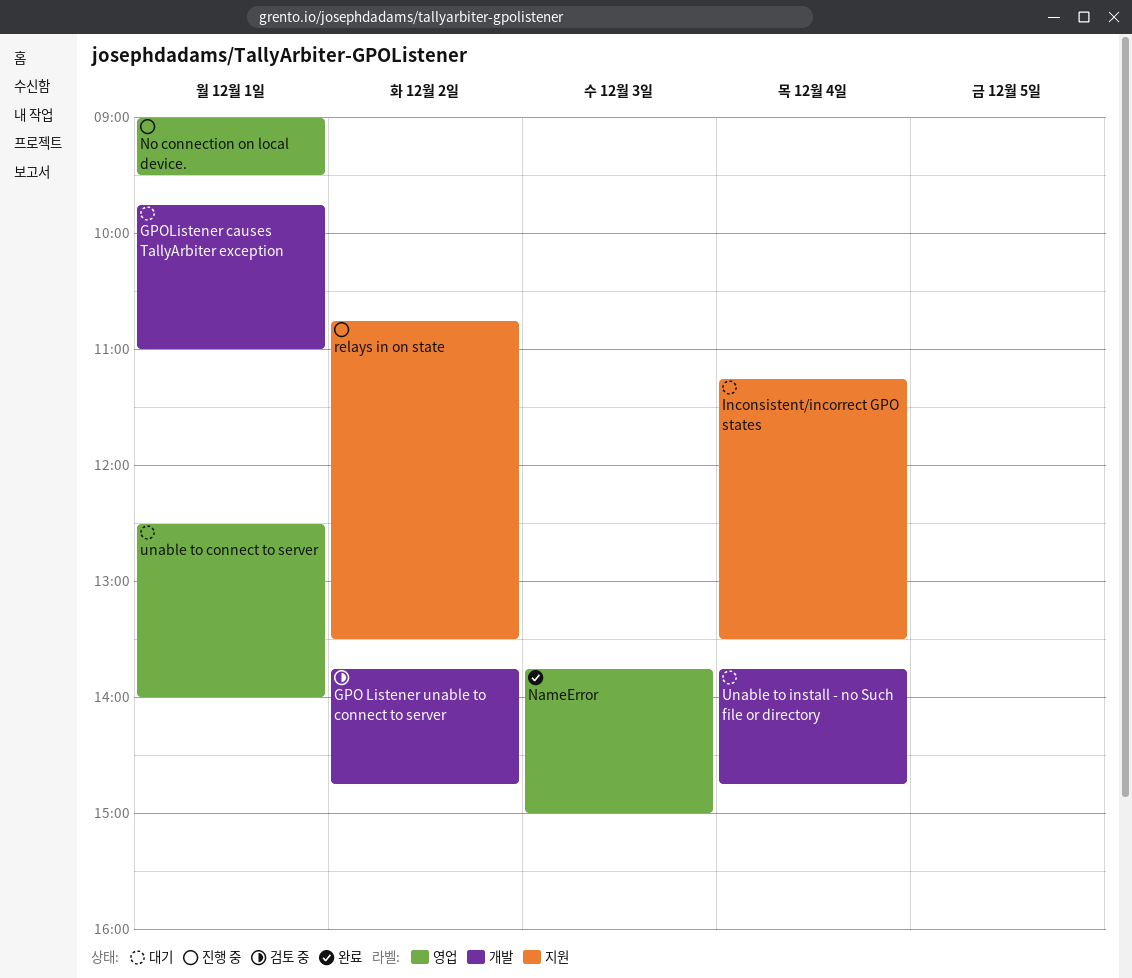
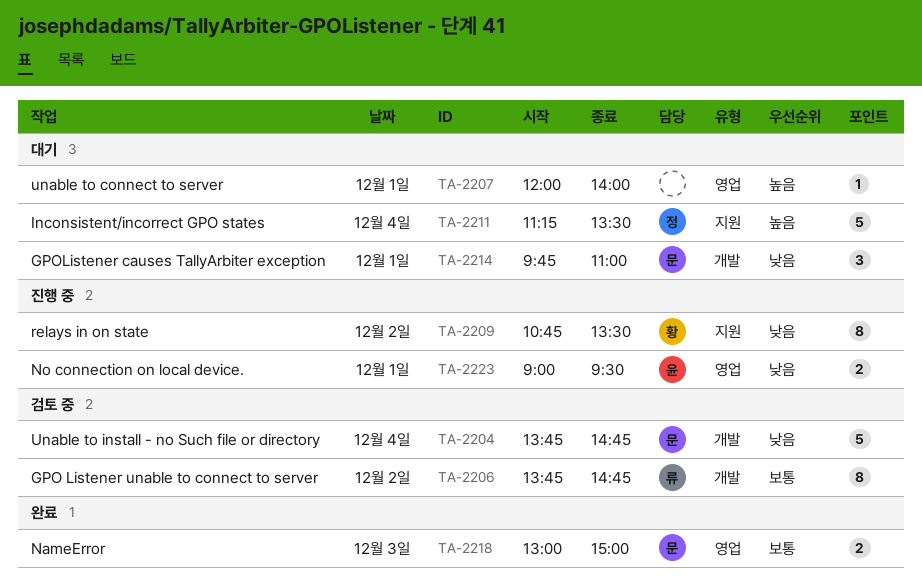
NameError, begins: 13:45 -> 13:00
unable to connect to server, begins: 12:30 -> 12:00
Unable to install - no Such file or directory, status: 대기 -> 검토 중

